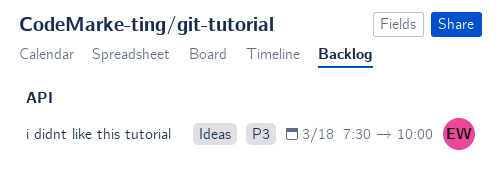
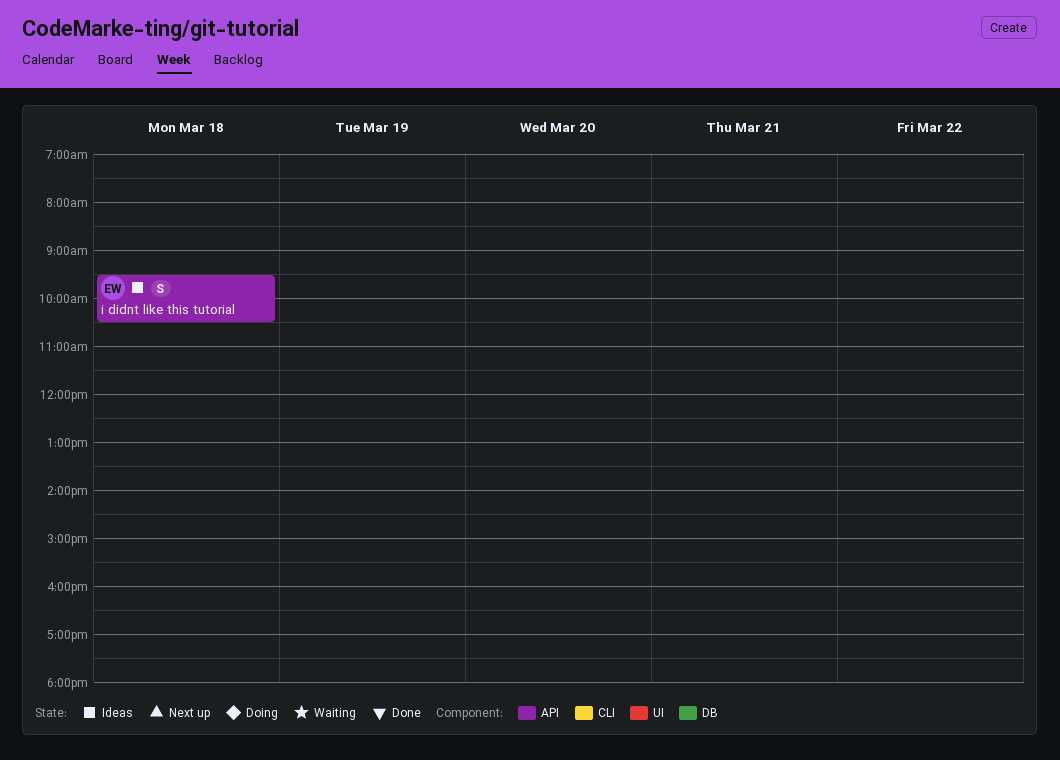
i didnt like this tutorial, begins: 07:30 -> 09:30
i didnt like this tutorial, ends: 10:00 -> 10:30

